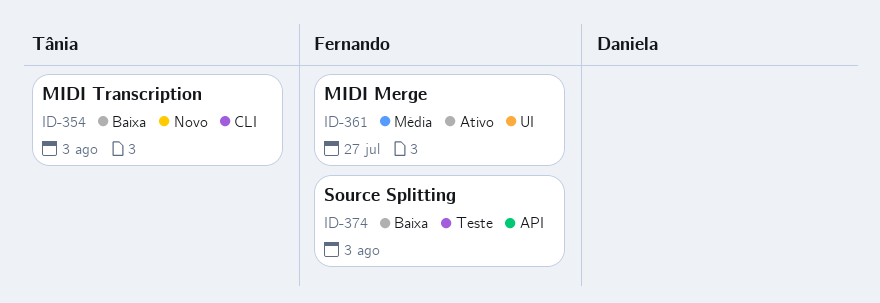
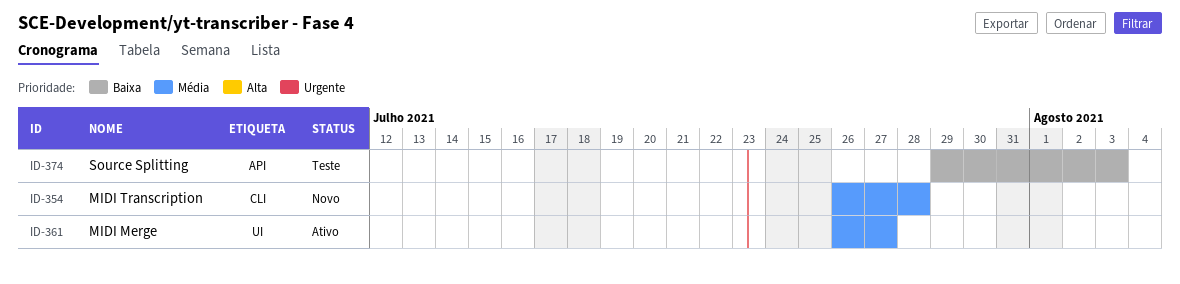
ID-354, priority: Baixa -> Média
ID-354, due: Aug 3 -> Jul 28

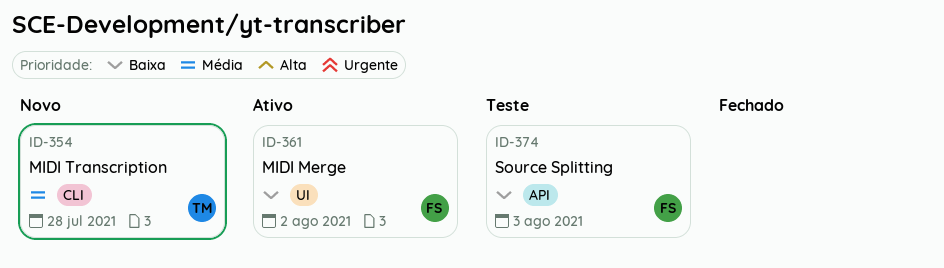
ID-361, priority: Média -> Baixa
ID-361, due: Jul 27 -> Aug 2

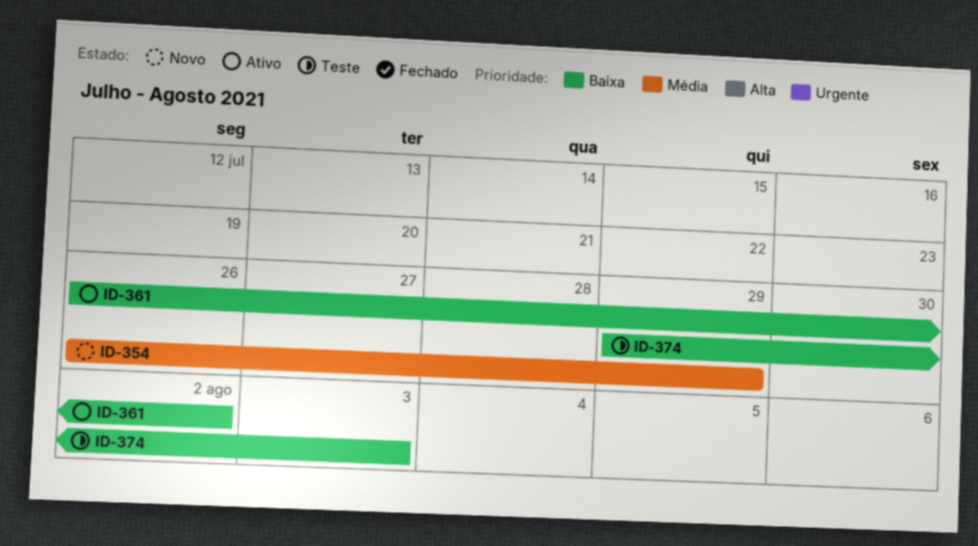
ID-354, due: Jul 28 -> Jul 29

